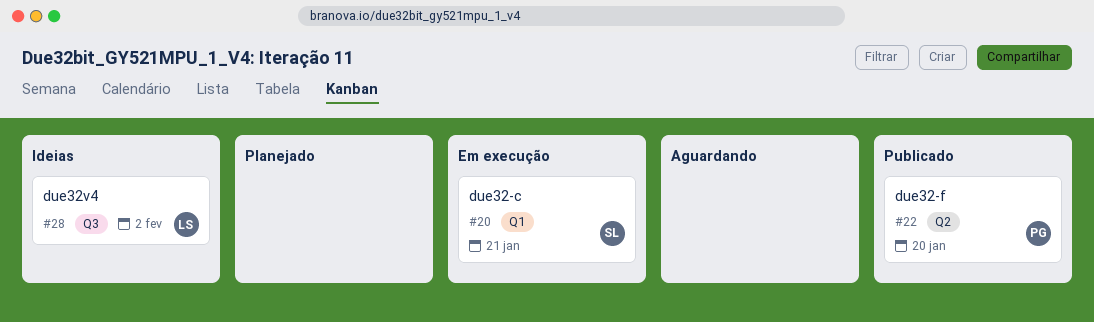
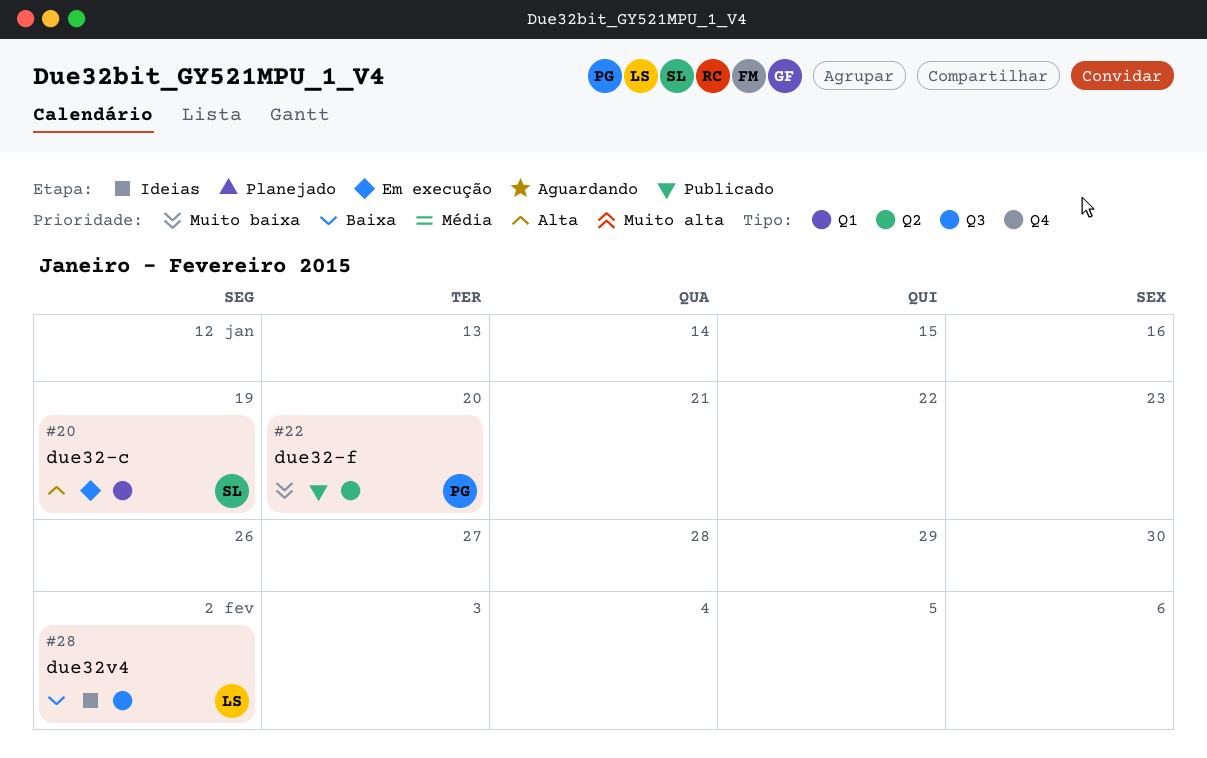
#20, due: Jan 21 -> Jan 19

